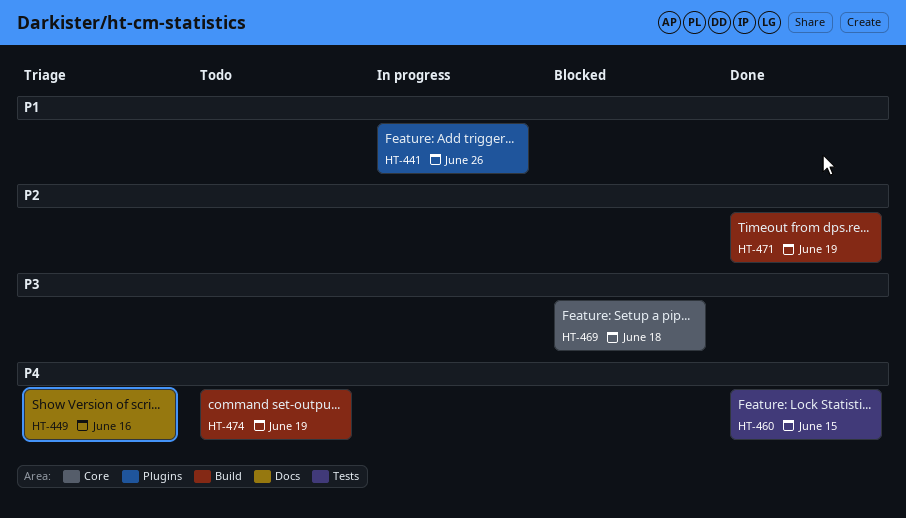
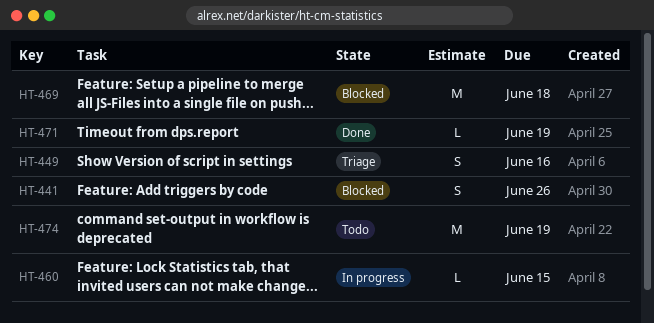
HT-441, status: In progress -> Blocked
HT-460, status: Done -> In progress

